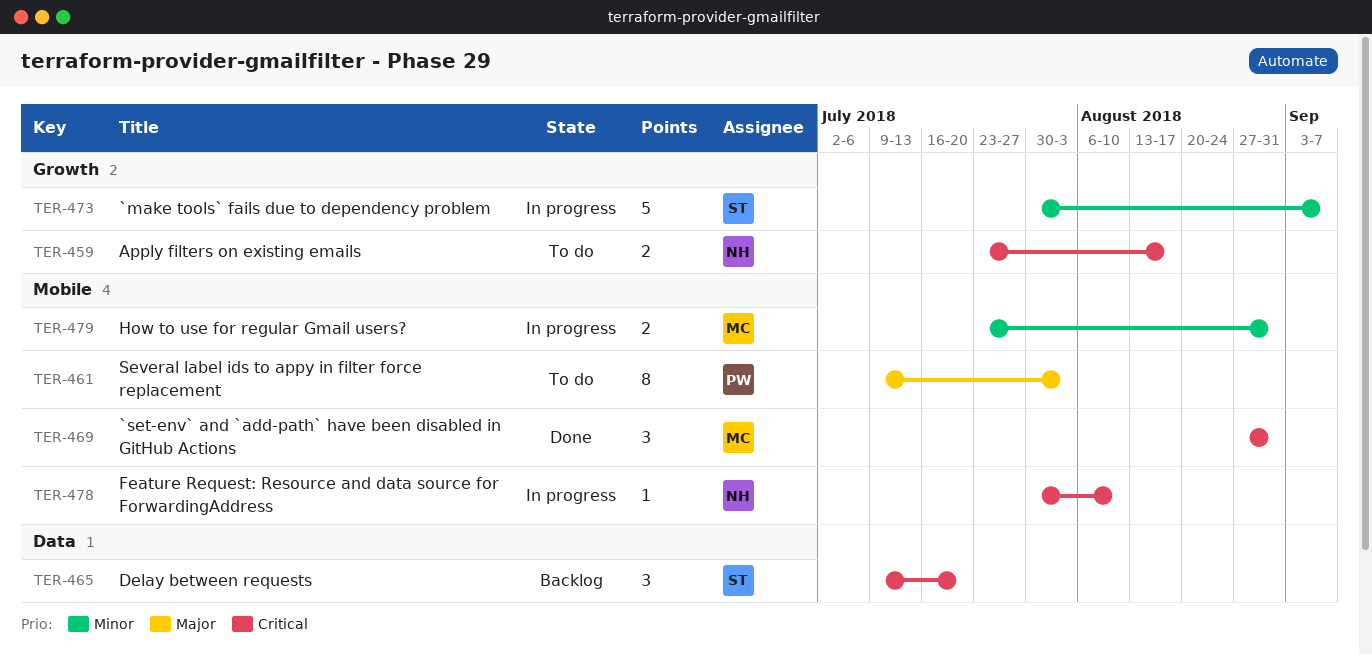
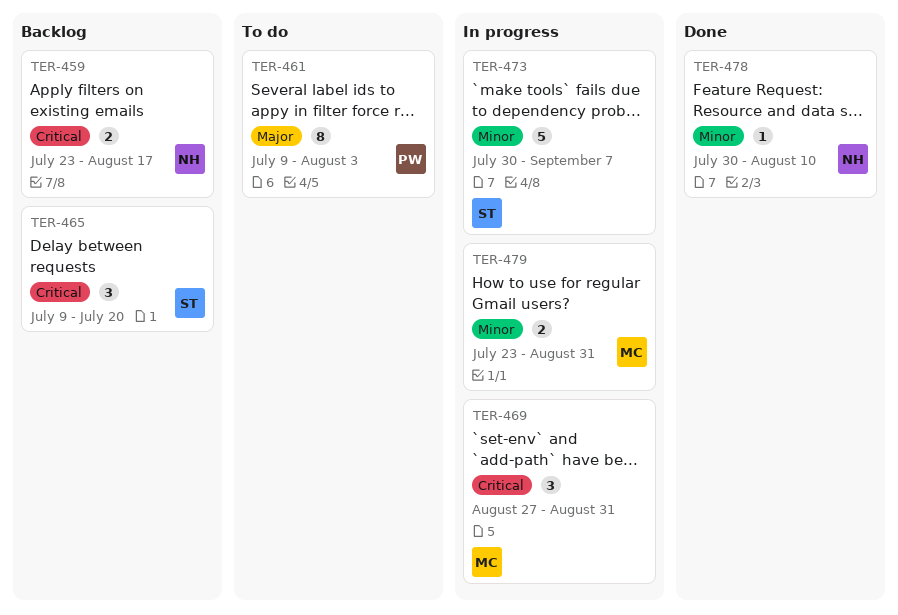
TER-459, status: To do -> Backlog
TER-469, status: Done -> In progress
TER-478, status: In progress -> Done
TER-478, priority: Critical -> Minor

